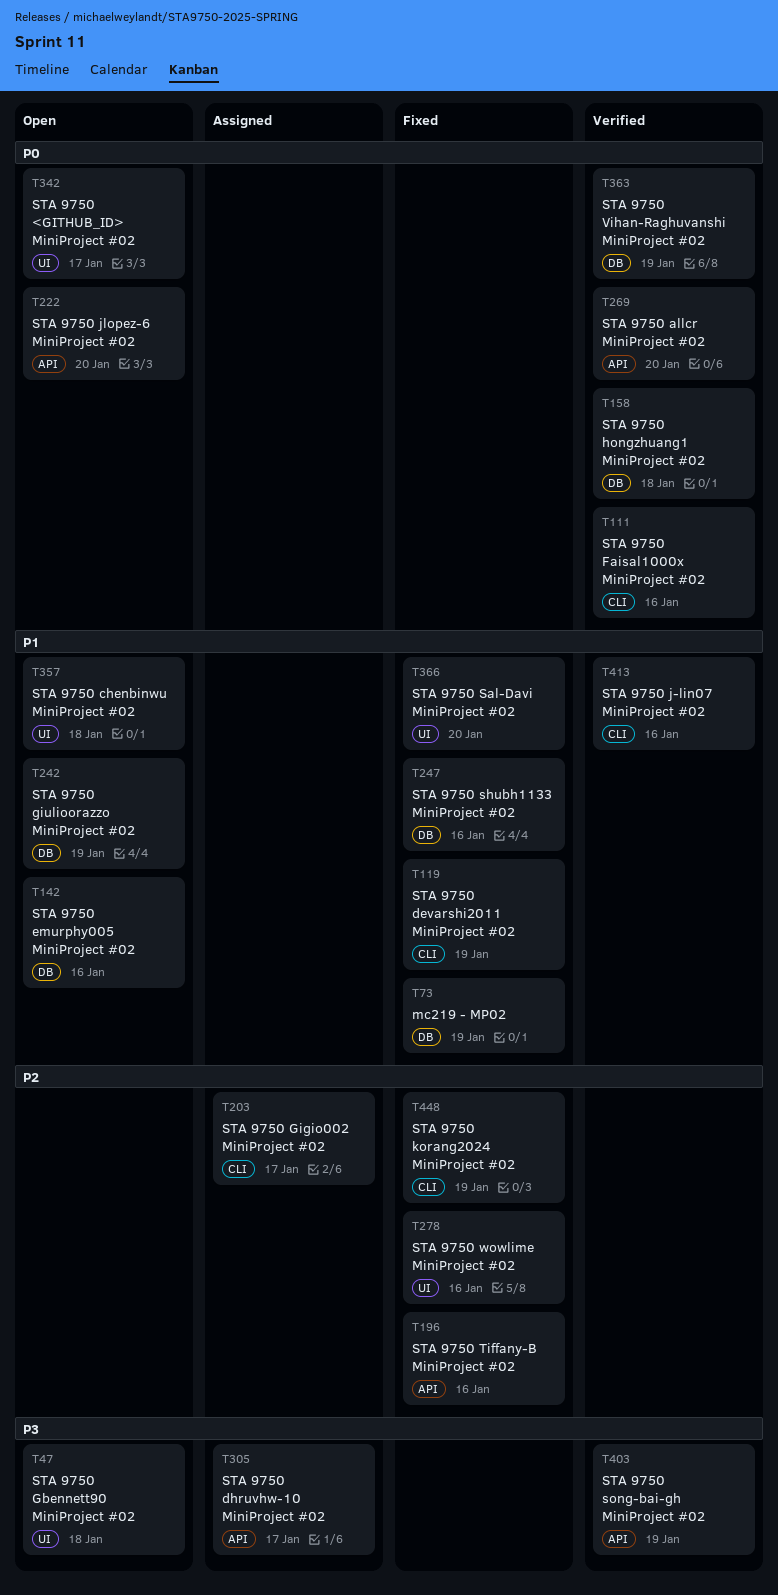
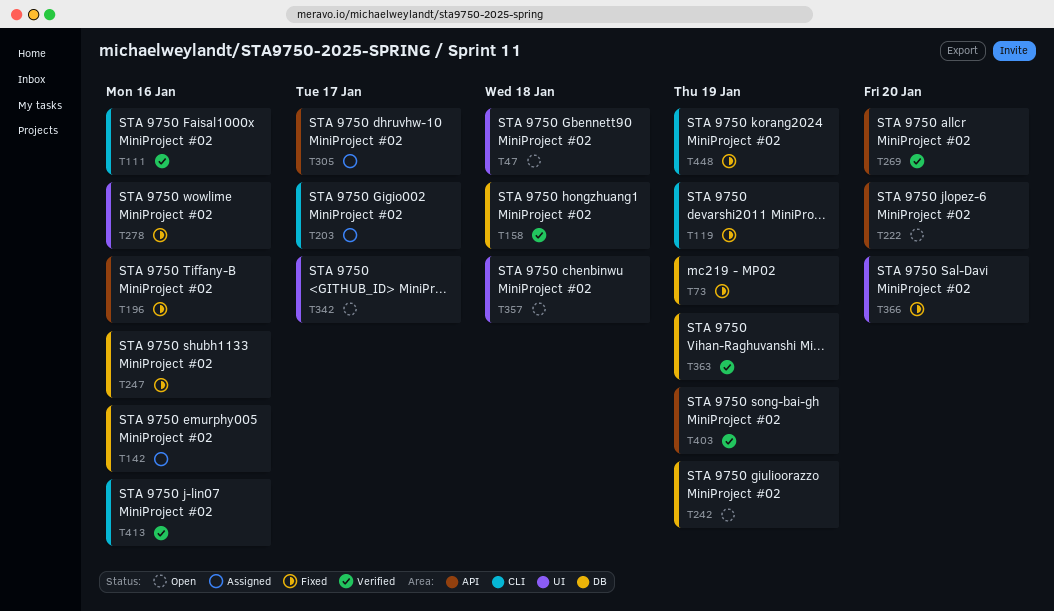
T142, status: Open -> Assigned

